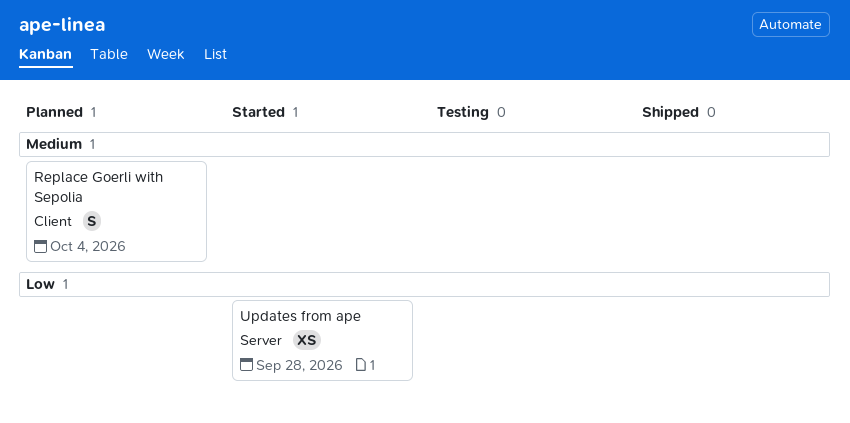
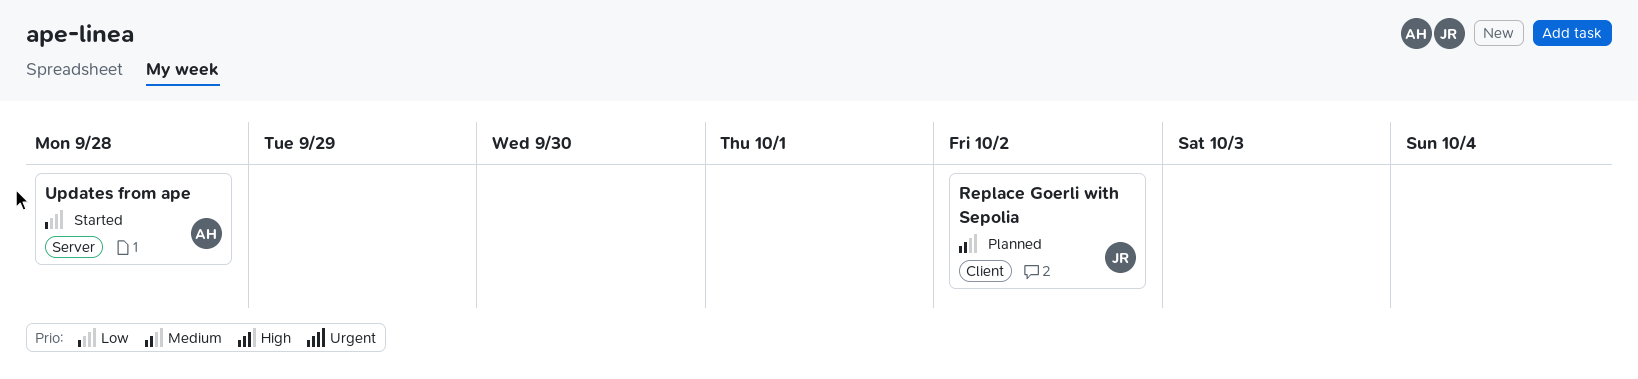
Replace Goerli with Sepolia, due: Oct 4 -> Oct 2

